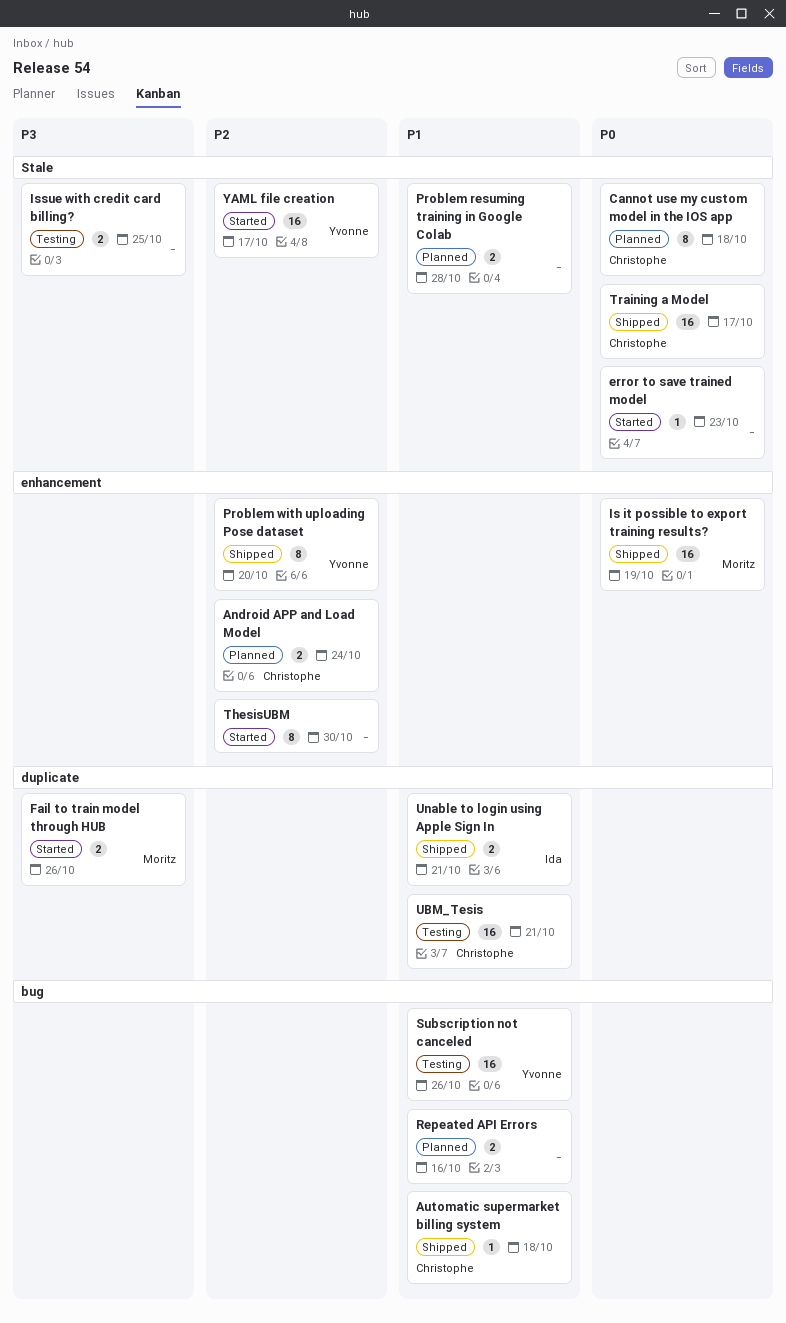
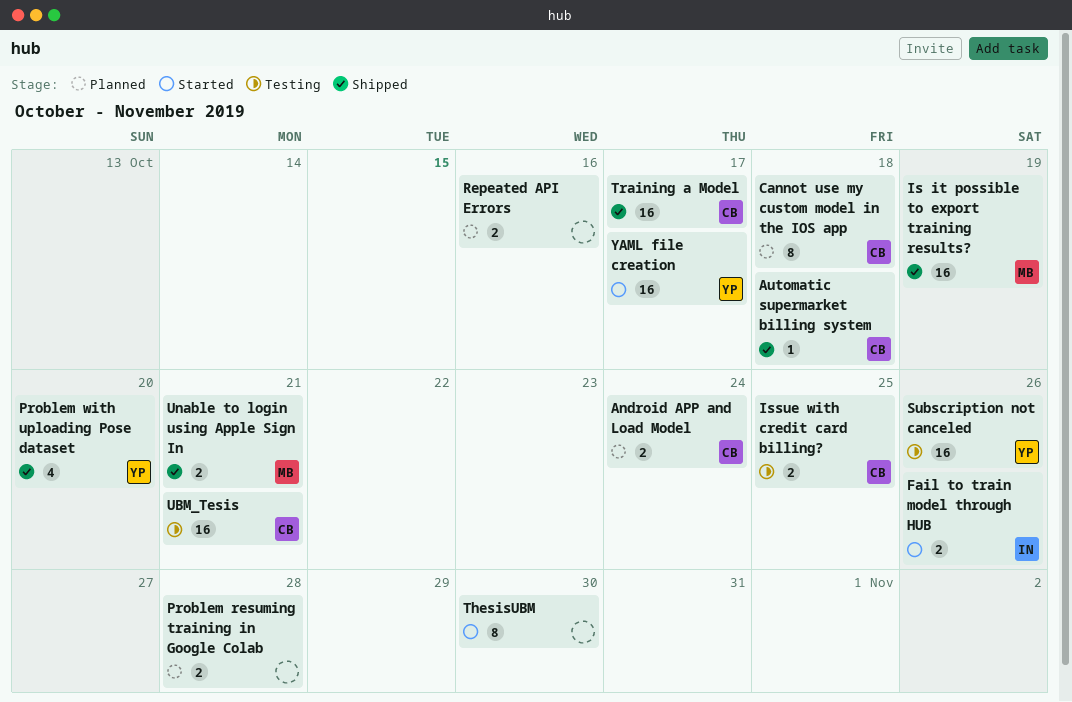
error to save trained model: present -> none
Fail to train model through HUB, owner: Moritz -> Ida
Issue with credit card billing?, owner: none -> Christophe
Problem with uploading Pose dataset, estimate: 8 -> 4
Unable to login using Apple Sign In, owner: Ida -> Moritz

